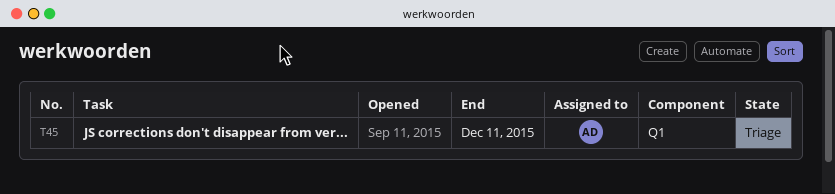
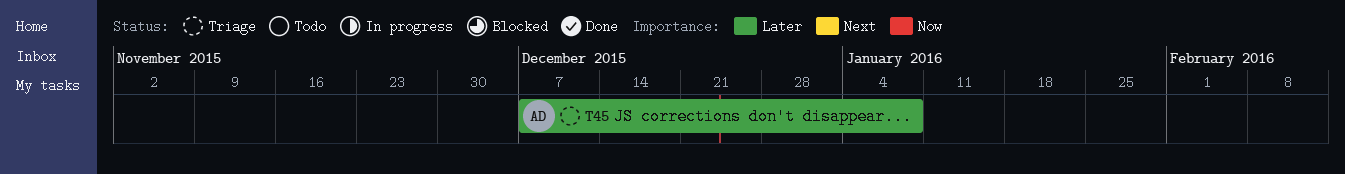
T45, due: Dec 11 -> Jan 8

